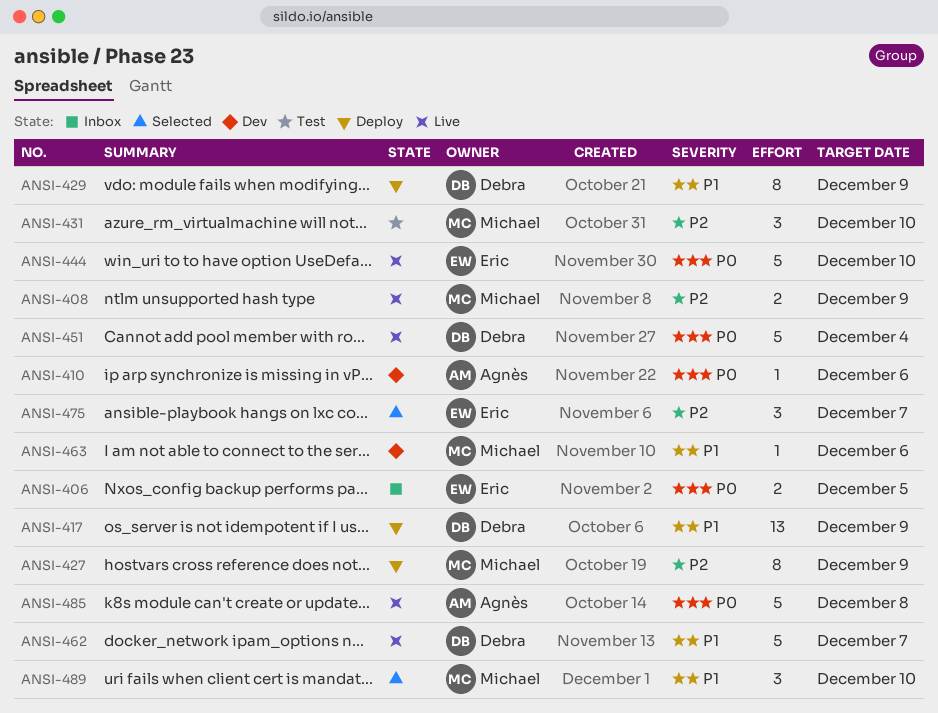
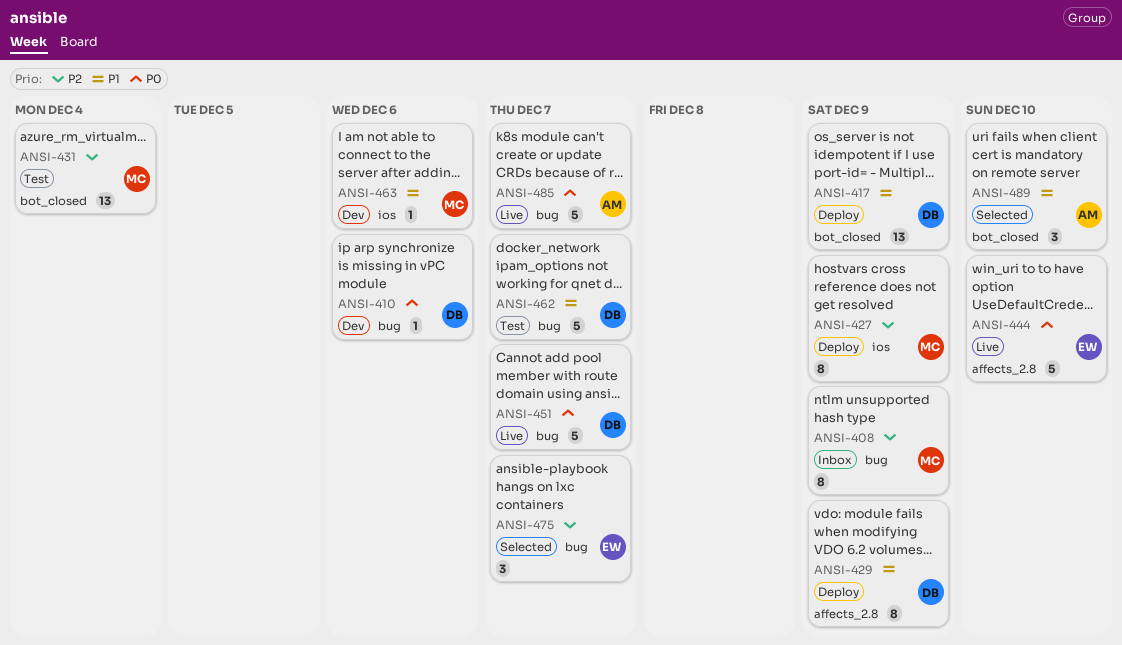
ANSI-406: present -> none
ANSI-408, status: Live -> Inbox
ANSI-408, estimate: 2 -> 8
ANSI-410, owner: Agnès -> Debra
ANSI-431, estimate: 3 -> 13
ANSI-431, due: Dec 10 -> Dec 4
ANSI-451, due: Dec 4 -> Dec 7
ANSI-462, status: Live -> Test
ANSI-485, due: Dec 8 -> Dec 7
ANSI-489, owner: Michael -> Agnès

